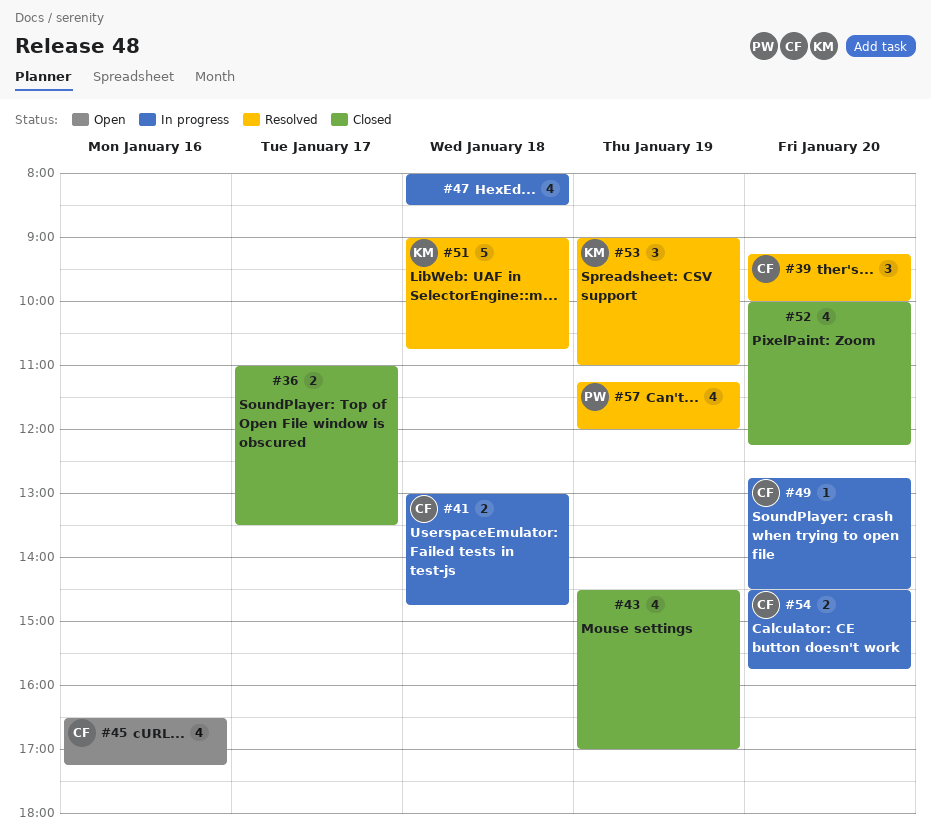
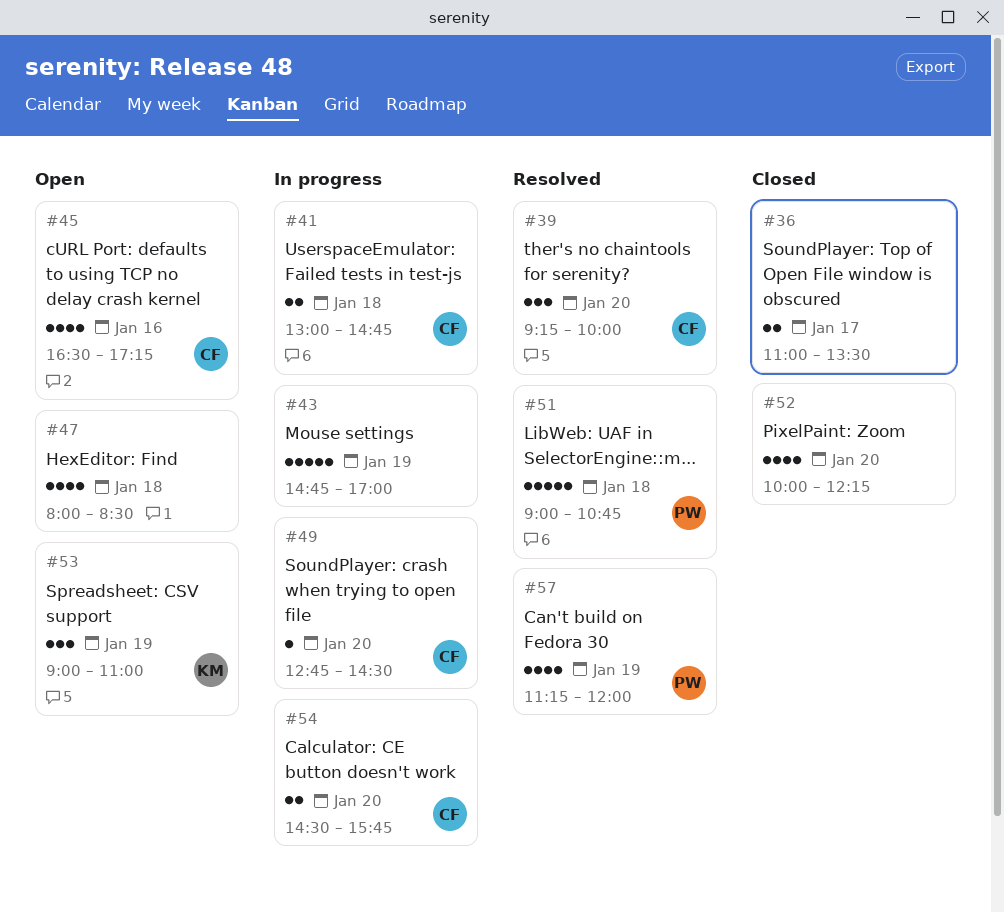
#43, status: Closed -> In progress
#43, estimate: 4 -> 5
#43, begins: 14:30 -> 14:45
#47, status: In progress -> Open
#51, owner: KM -> PW
#53, status: Resolved -> Open

